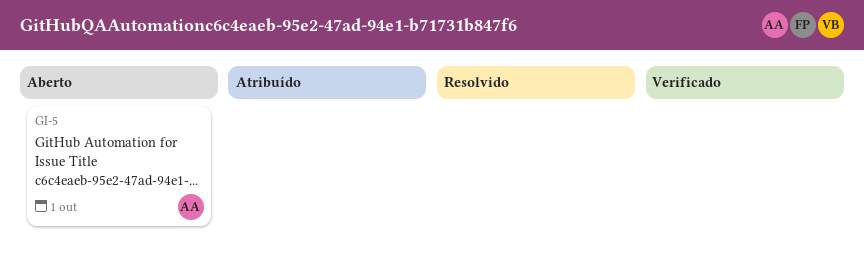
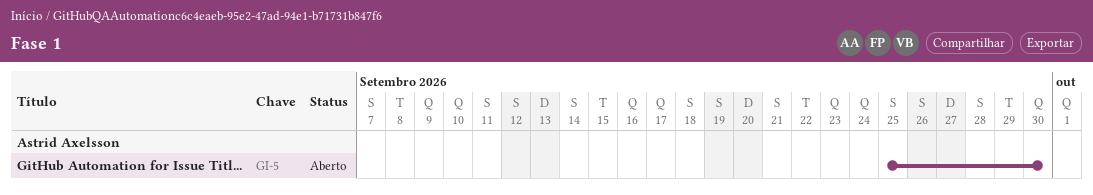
GI-5, due: Oct 1 -> Sep 30

